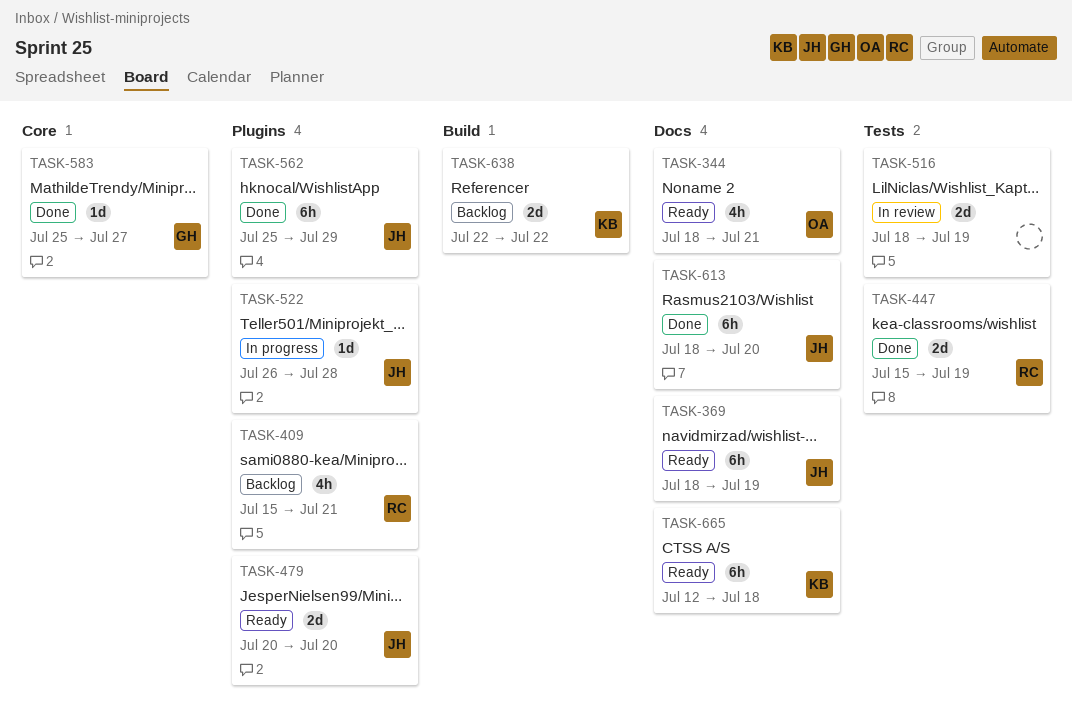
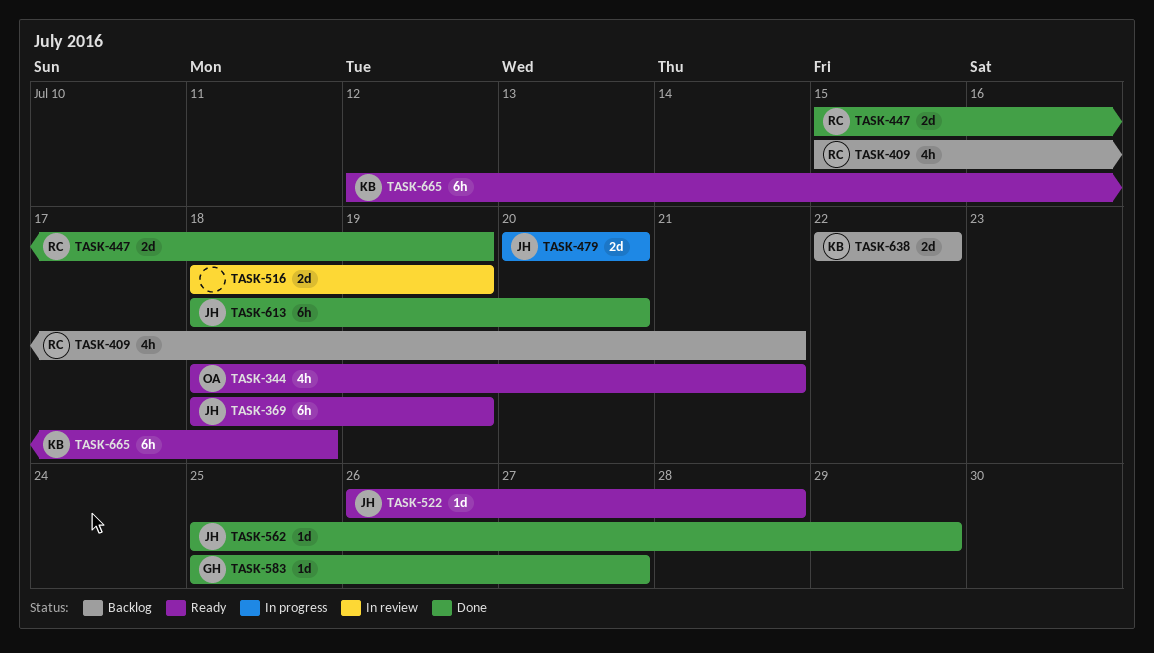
TASK-479, status: Ready -> In progress
TASK-522, status: In progress -> Ready
TASK-562, estimate: 6h -> 1d

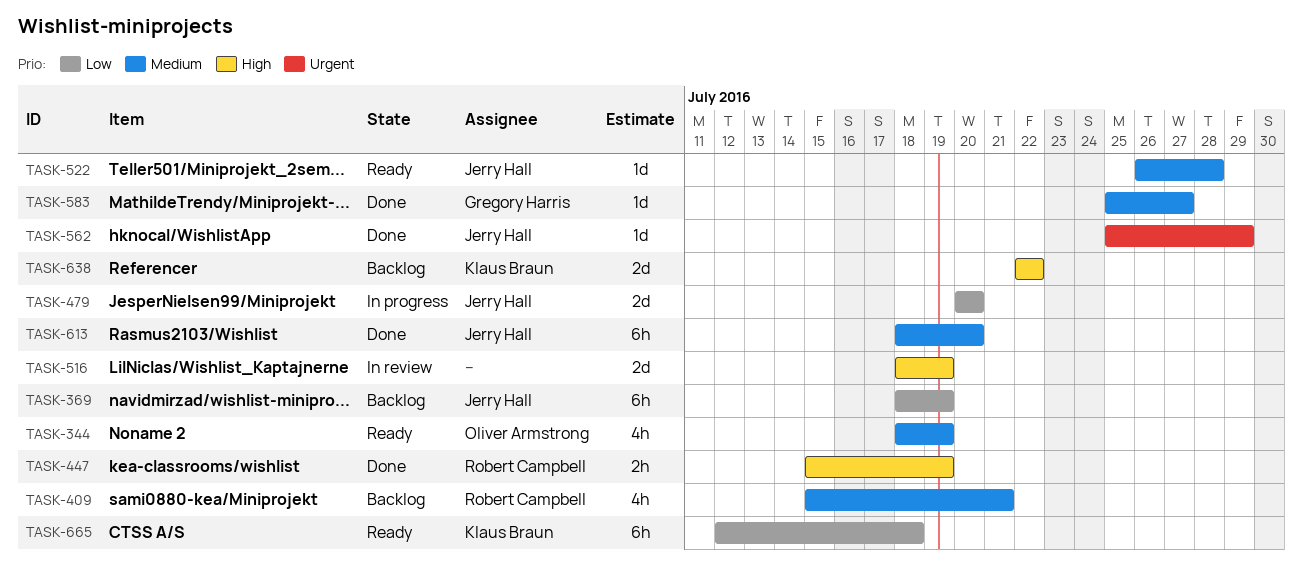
TASK-344, due: Jul 21 -> Jul 19
TASK-369, status: Ready -> Backlog
TASK-447, estimate: 2d -> 2h

